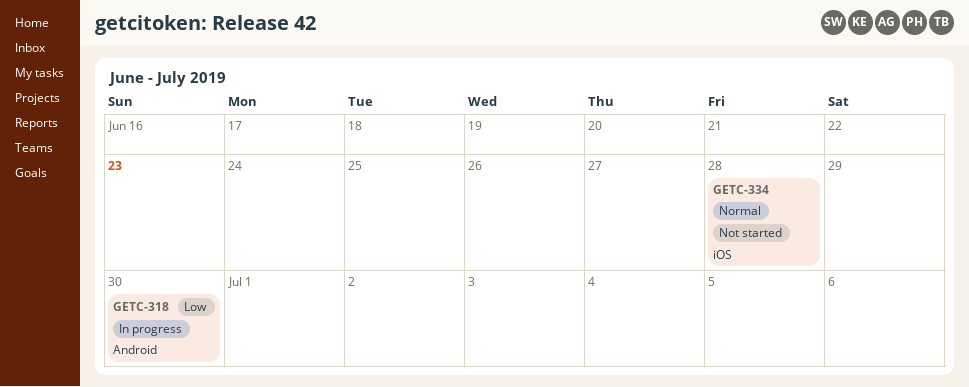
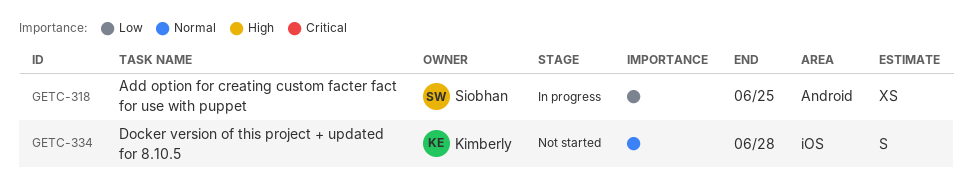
GETC-318, due: Jun 30 -> Jun 25

